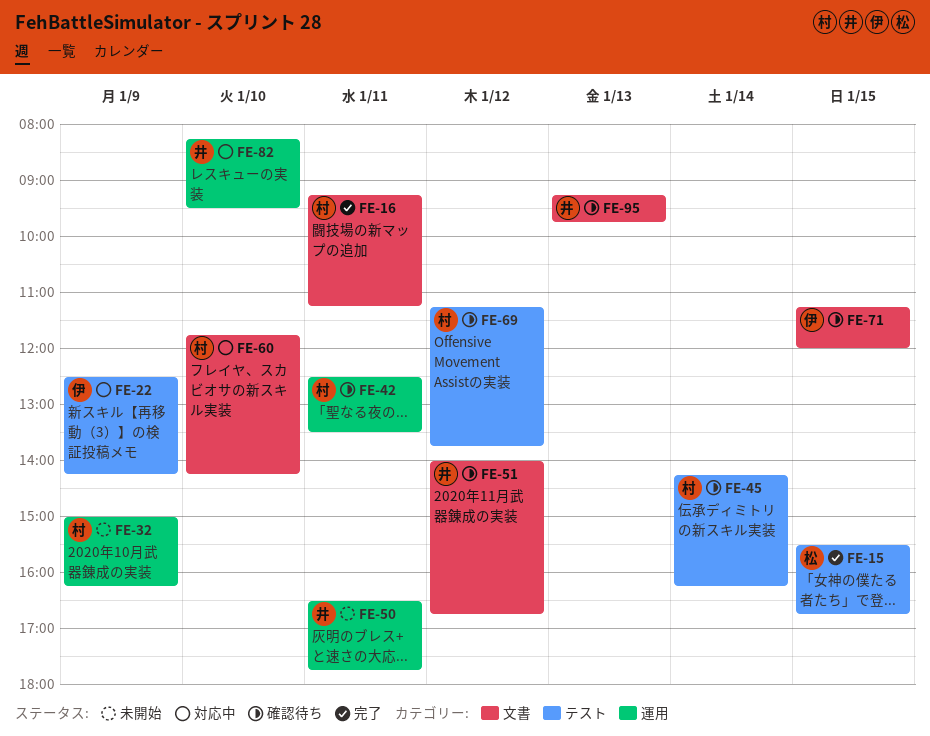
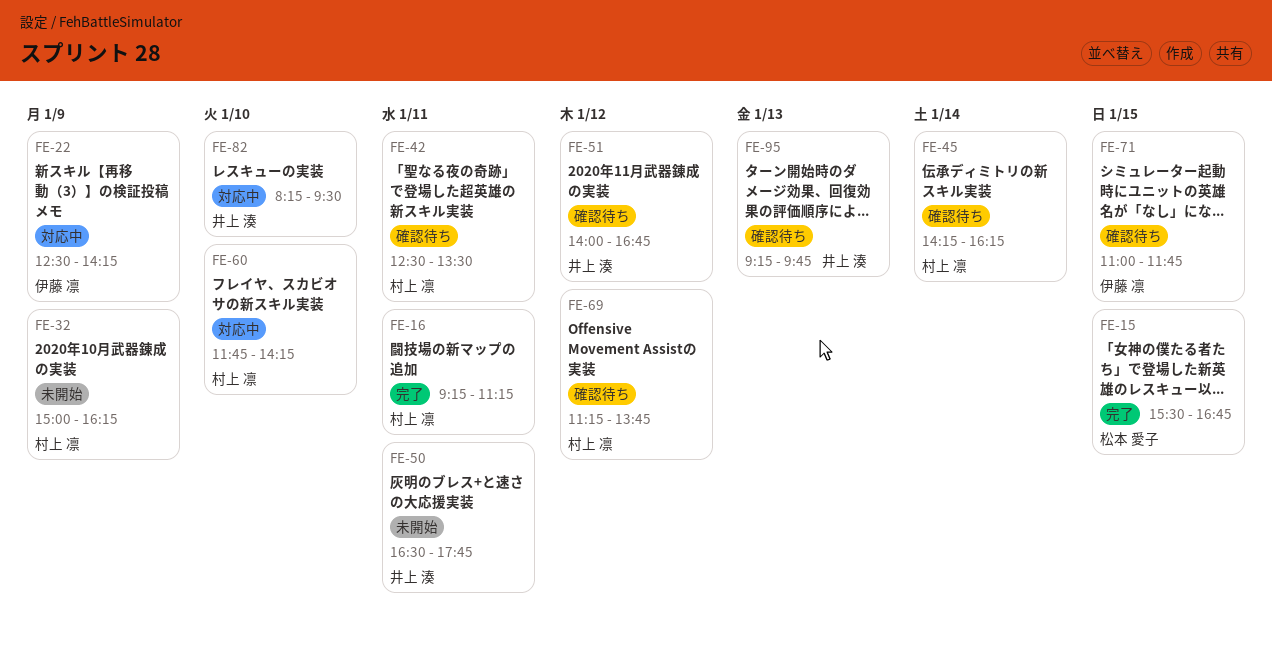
FE-71, begins: 11:15 -> 11:00
FE-71, ends: 12:00 -> 11:45

